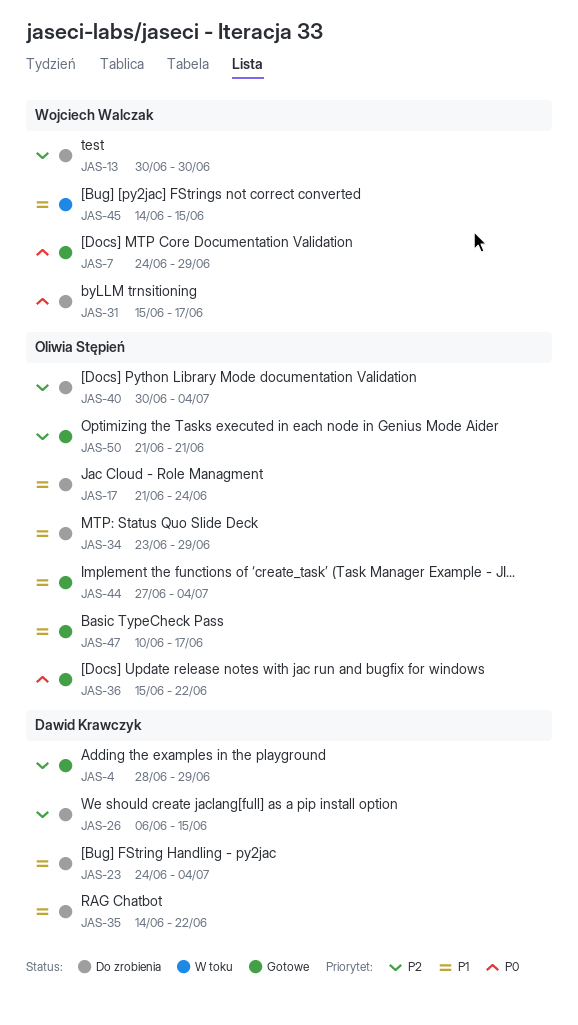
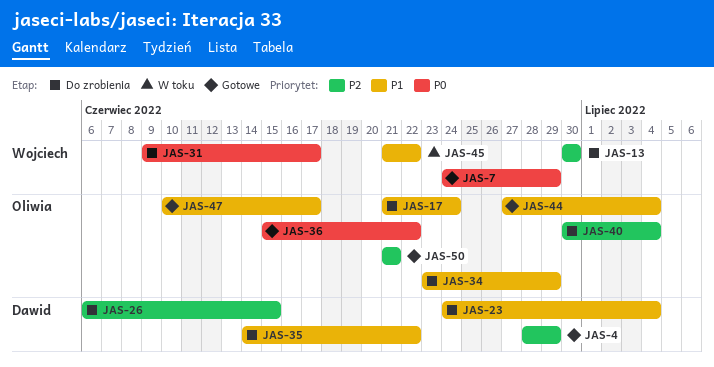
JAS-31, start: Jun 15 -> Jun 9
JAS-45, start: Jun 14 -> Jun 21
JAS-45, due: Jun 15 -> Jun 22

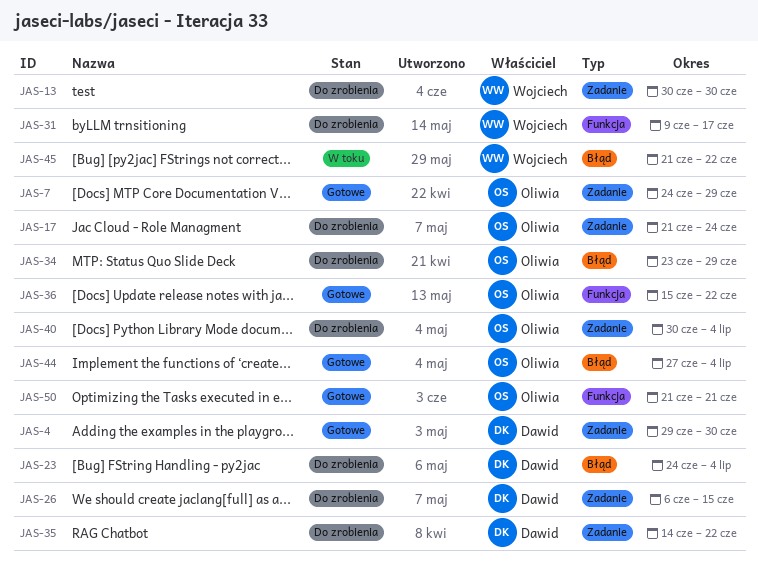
JAS-4, start: Jun 28 -> Jun 29
JAS-4, due: Jun 29 -> Jun 30
JAS-7, owner: Wojciech -> Oliwia
JAS-47: present -> none

